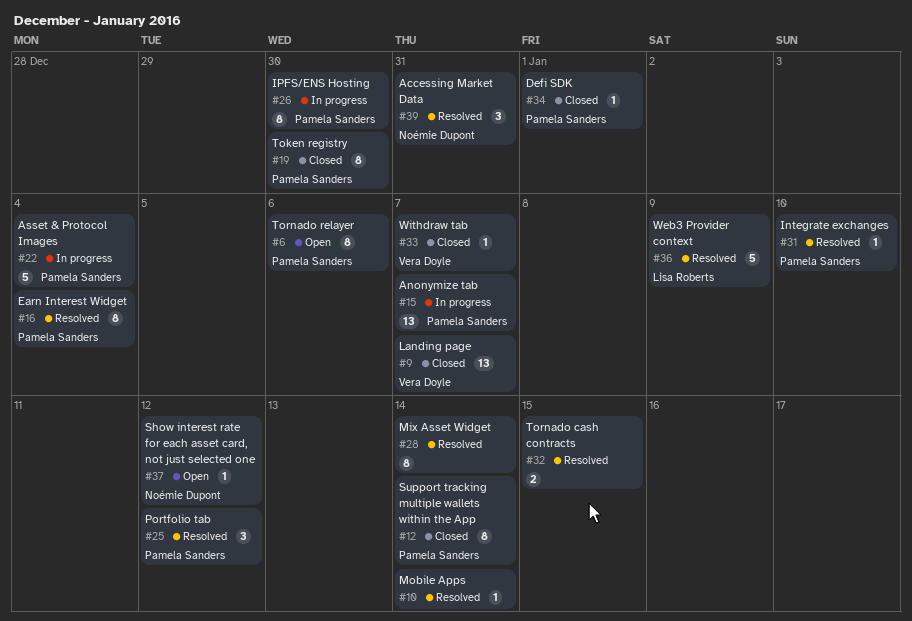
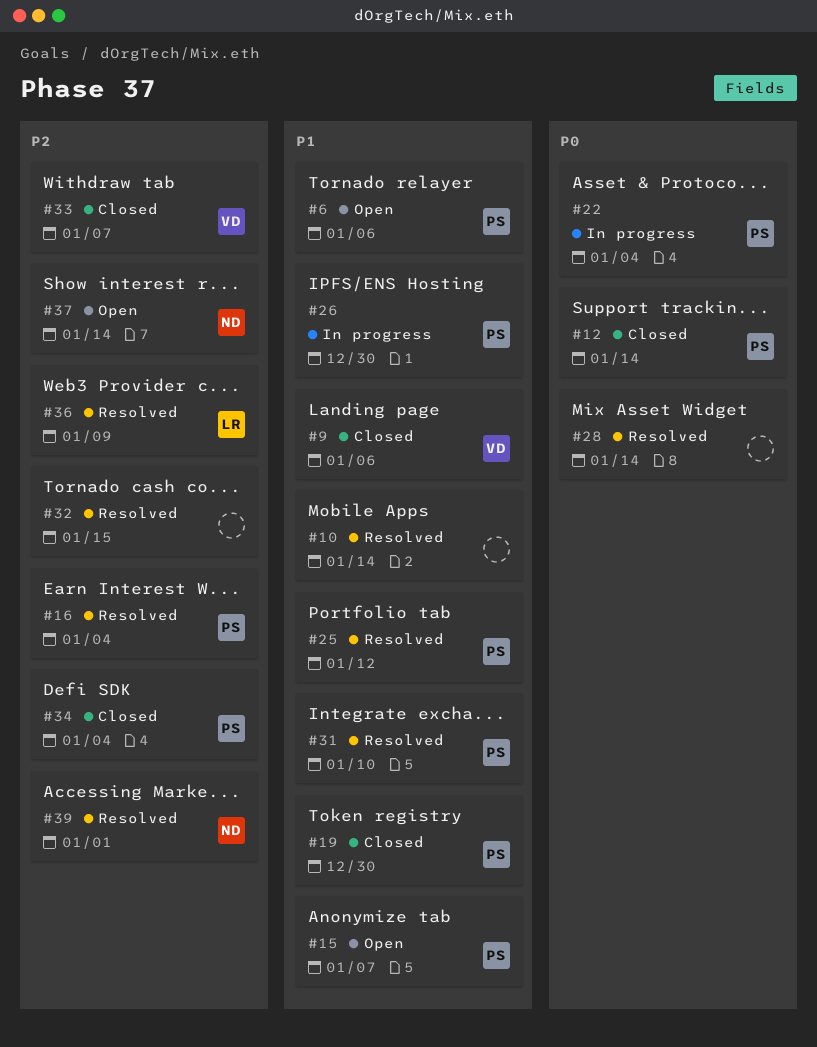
#9, due: Jan 7 -> Jan 6
#15, status: In progress -> Open
#34, due: Jan 1 -> Jan 4
#37, due: Jan 12 -> Jan 14
#39, due: Dec 31 -> Jan 1

